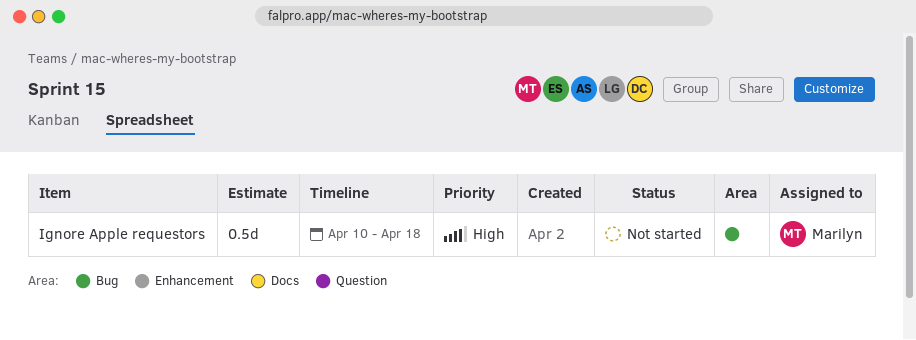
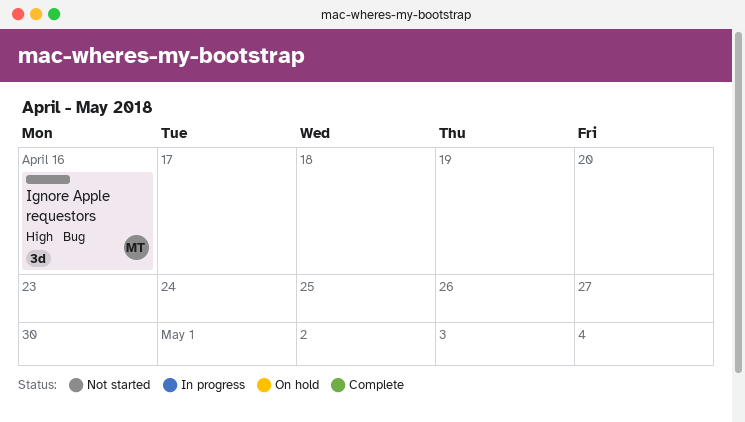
Ignore Apple requestors, estimate: 0.5d -> 3d
Ignore Apple requestors, due: Apr 18 -> Apr 16

